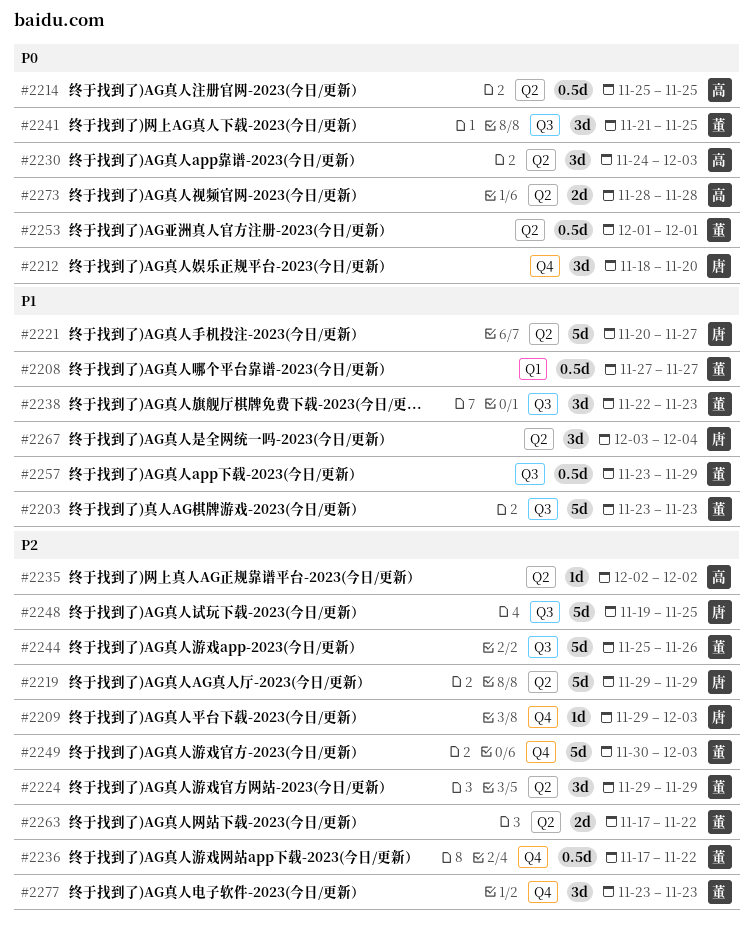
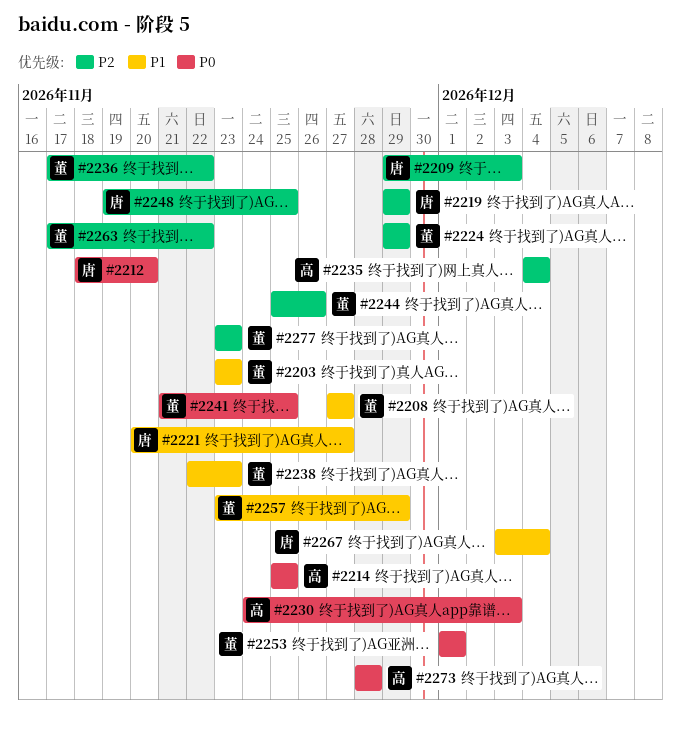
#2235, start: Dec 2 -> Dec 4
#2235, due: Dec 2 -> Dec 4
#2249: present -> none

